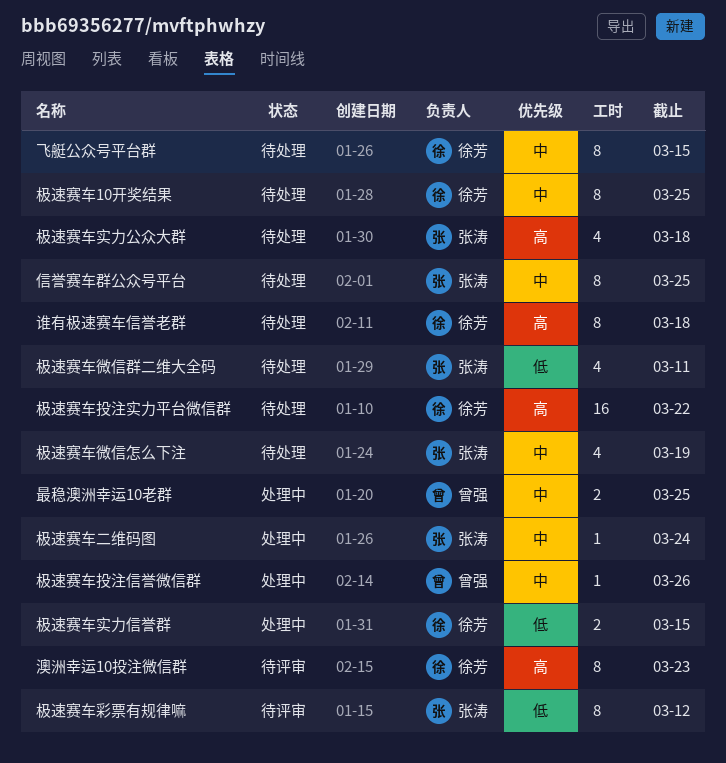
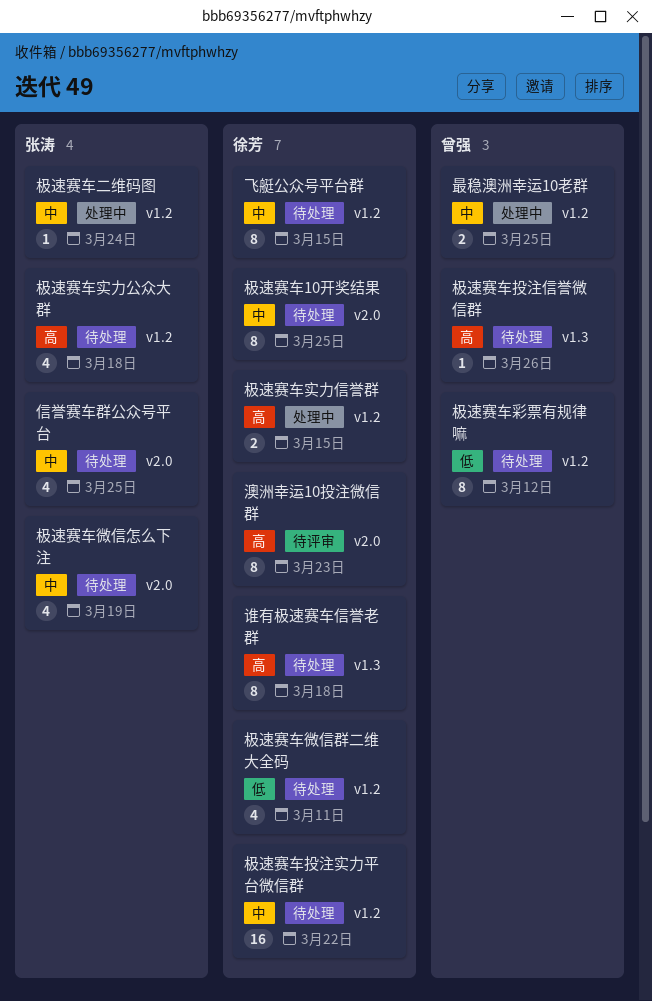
信誉赛车群公众号平台, estimate: 8 -> 4
极速赛车实力信誉群, priority: 低 -> 高
极速赛车彩票有规律嘛, status: 待评审 -> 待处理
极速赛车彩票有规律嘛, owner: 张涛 -> 曾强
极速赛车微信群二维大全码, owner: 张涛 -> 徐芳
极速赛车投注信誉微信群, status: 处理中 -> 待处理
极速赛车投注信誉微信群, priority: 中 -> 高
极速赛车投注实力平台微信群, priority: 高 -> 中

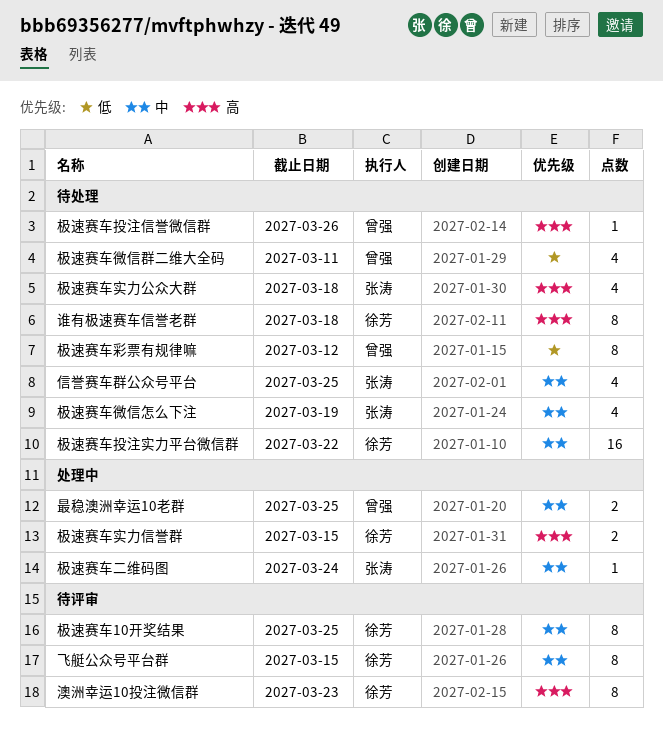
极速赛车10开奖结果, status: 待处理 -> 待评审
极速赛车微信群二维大全码, owner: 徐芳 -> 曾强
飞艇公众号平台群, status: 待处理 -> 待评审

